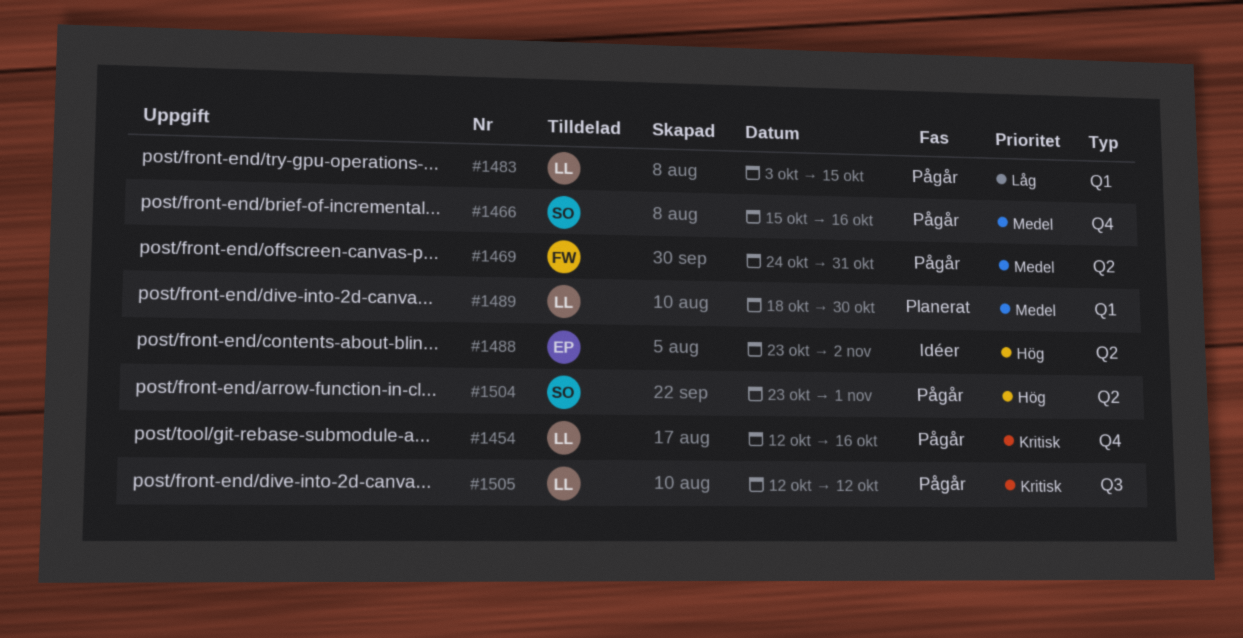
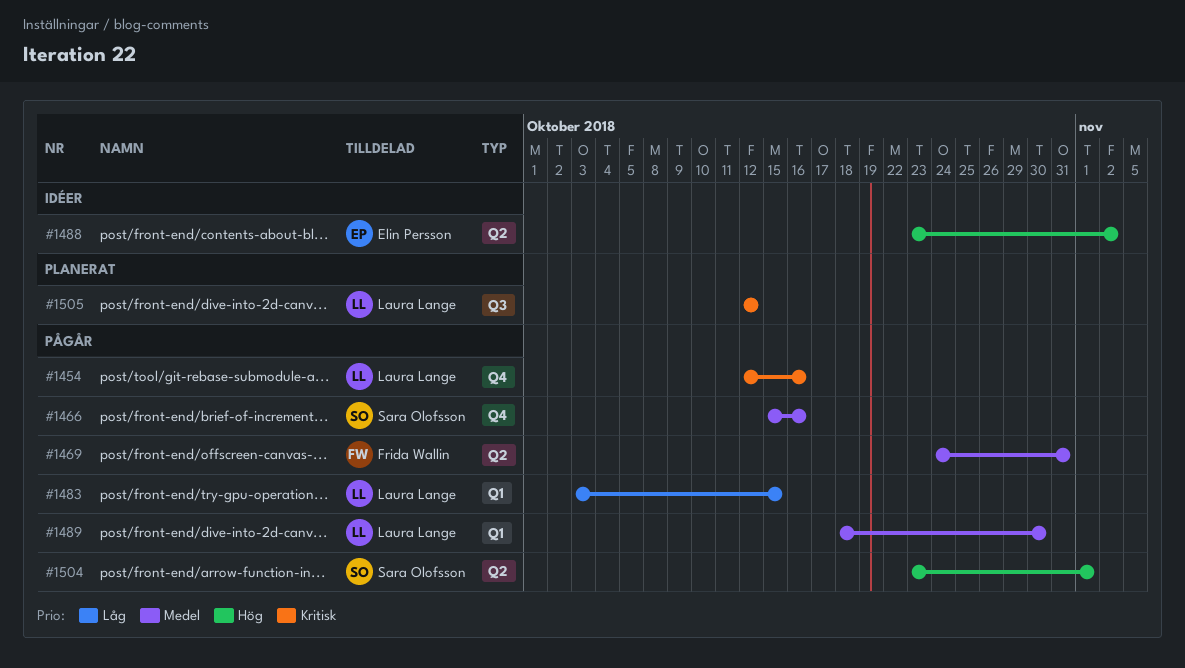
#1489, status: Planerat -> Pågår
#1505, status: Pågår -> Planerat

